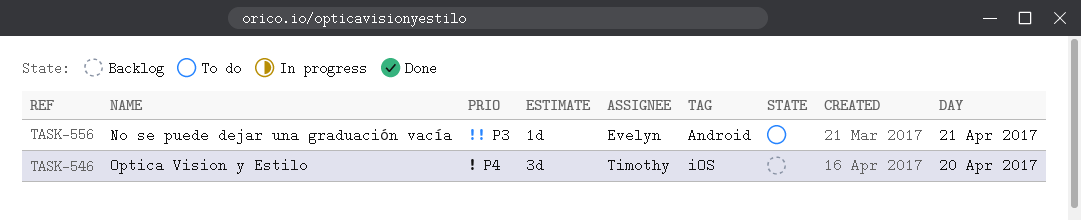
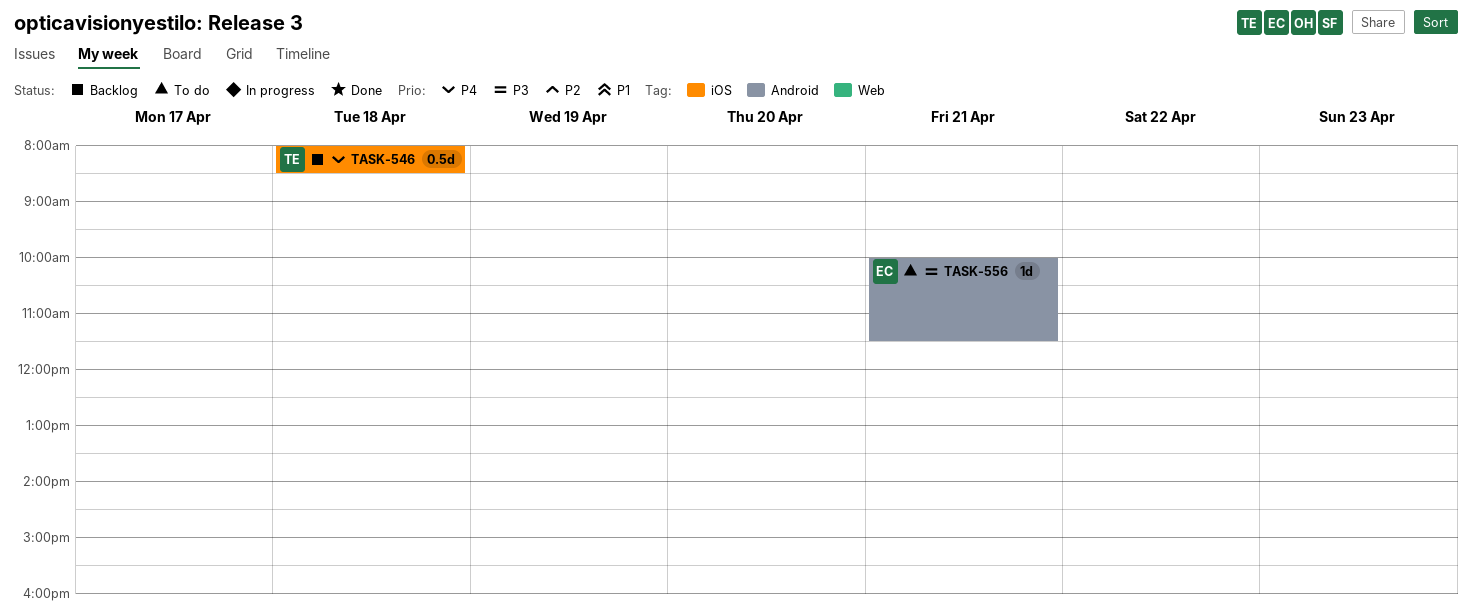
TASK-546, estimate: 3d -> 0.5d
TASK-546, day: Apr 20 -> Apr 18

